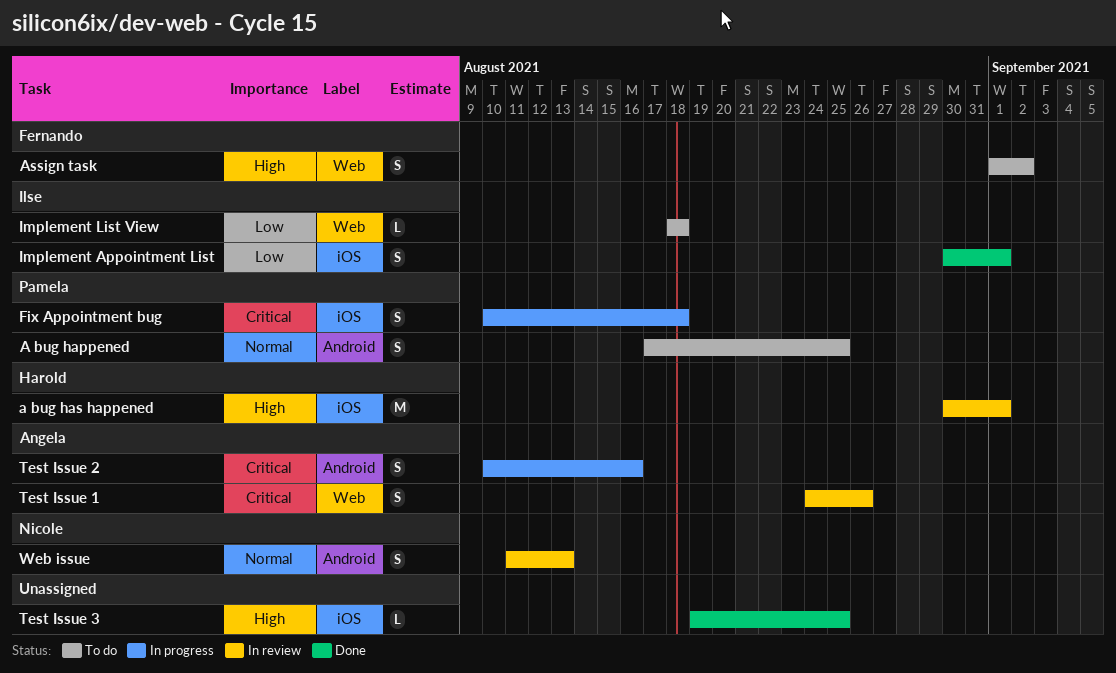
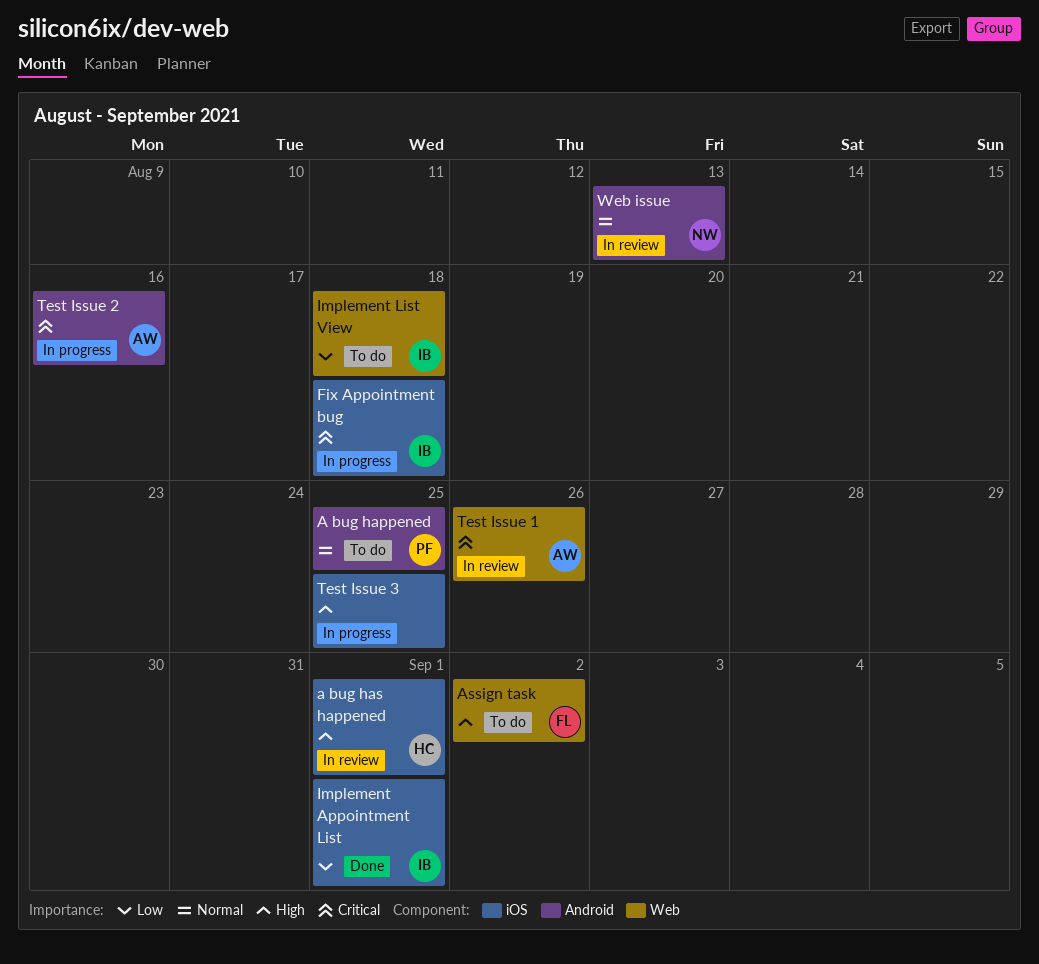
Fix Appointment bug, owner: Pamela -> Ilse
Test Issue 3, status: Done -> In progress

